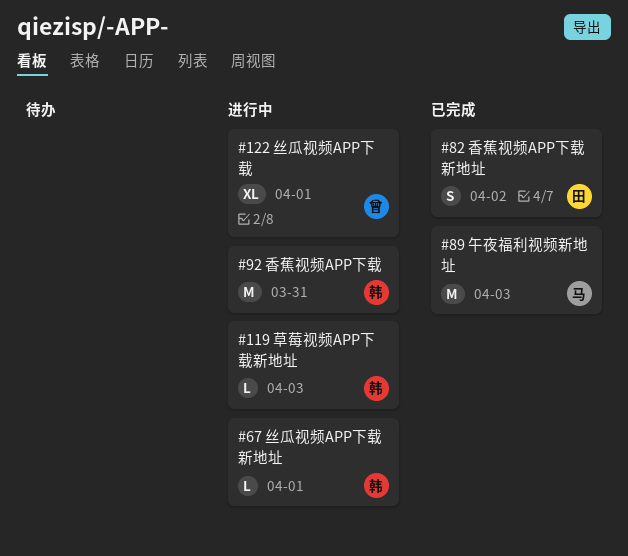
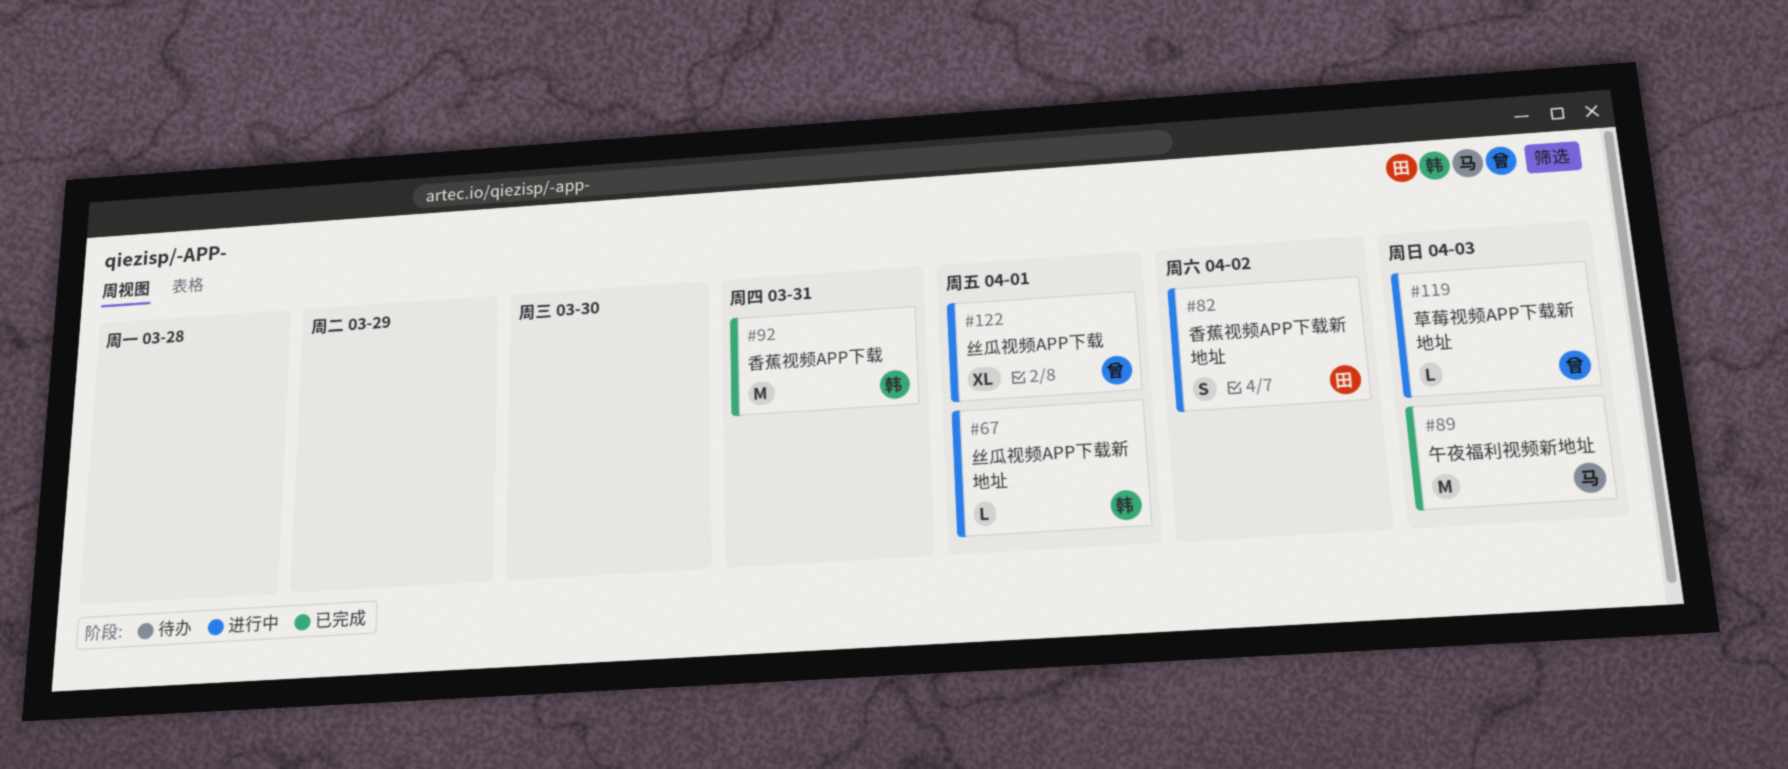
#82, status: 已完成 -> 进行中
#92, status: 进行中 -> 已完成
#119, owner: 韩 -> 曾

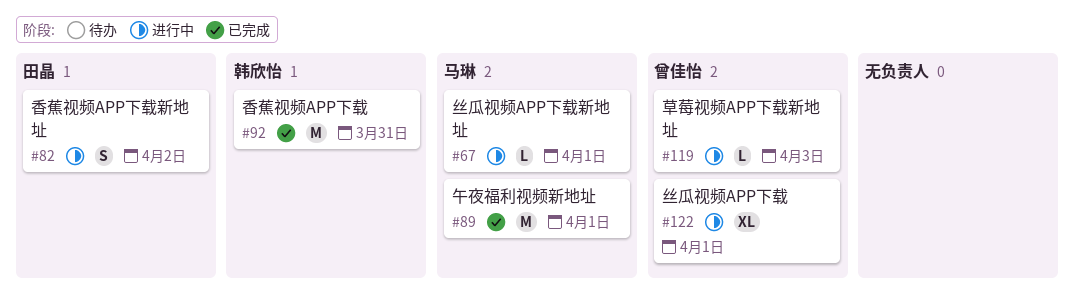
#67, owner: 韩欣怡 -> 马琳
#89, due: Apr 3 -> Apr 1

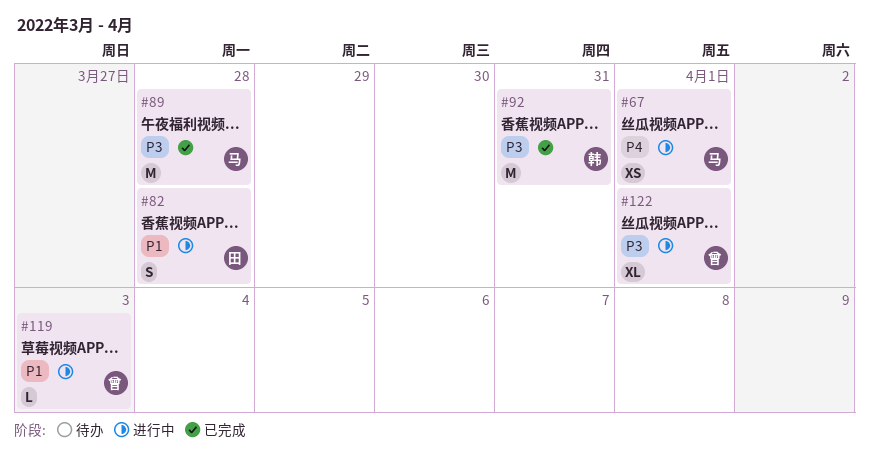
#67, estimate: L -> XS
#82, due: Apr 2 -> Mar 28
#89, due: Apr 1 -> Mar 28

